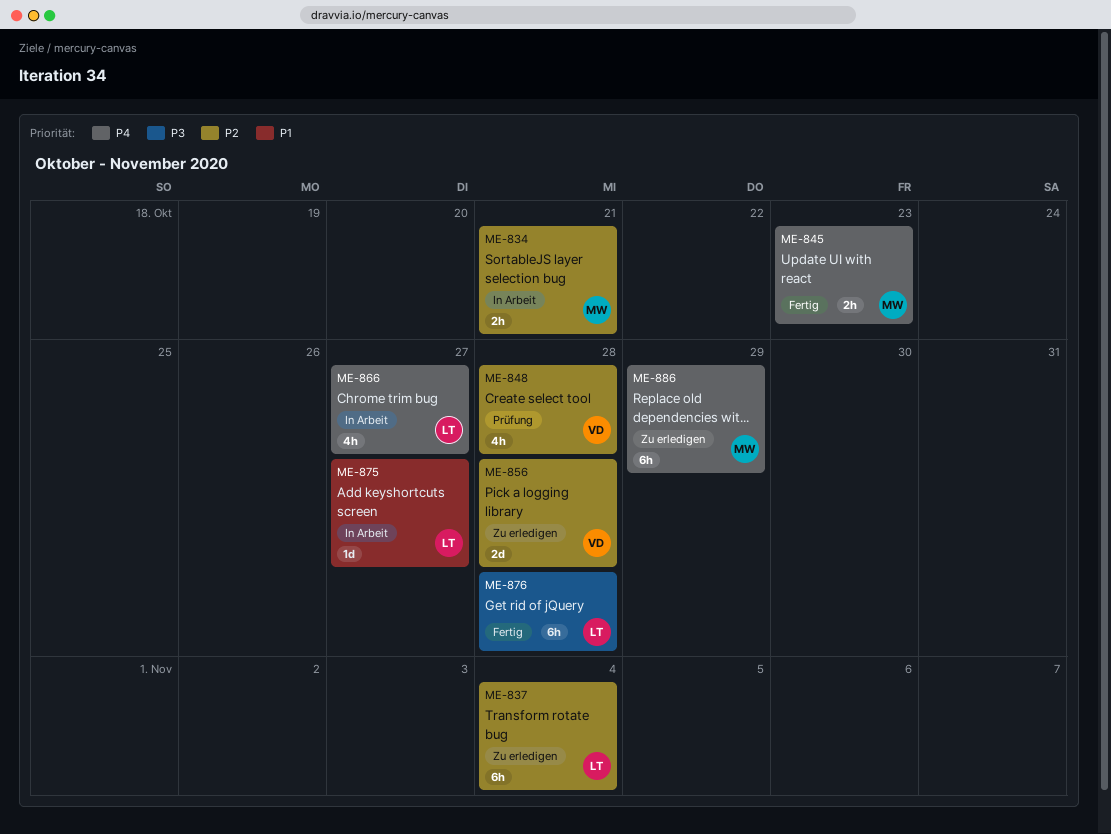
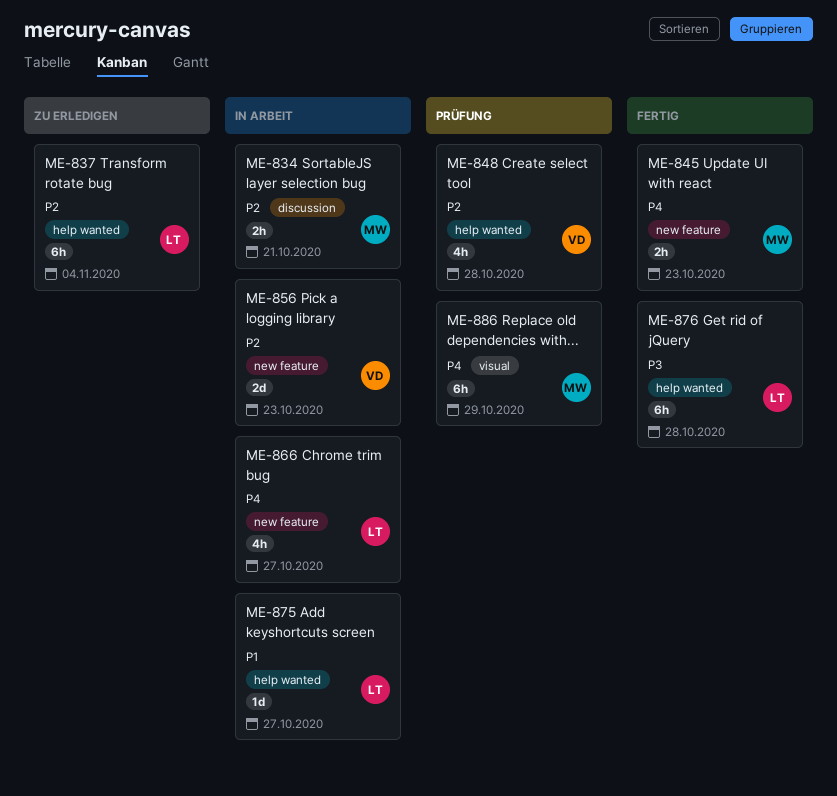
ME-856, status: Zu erledigen -> In Arbeit
ME-856, due: Oct 28 -> Oct 23
ME-886, status: Zu erledigen -> Prüfung

